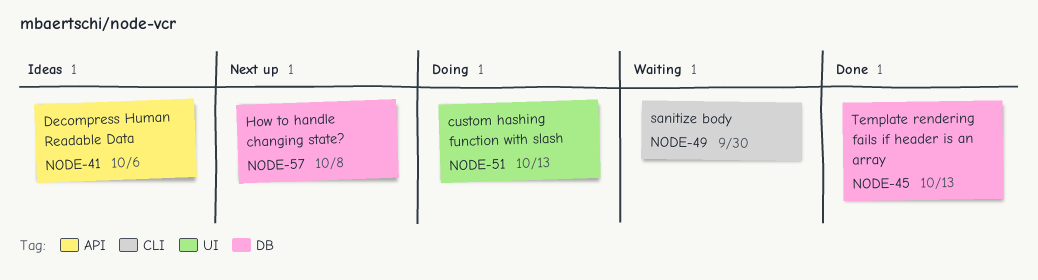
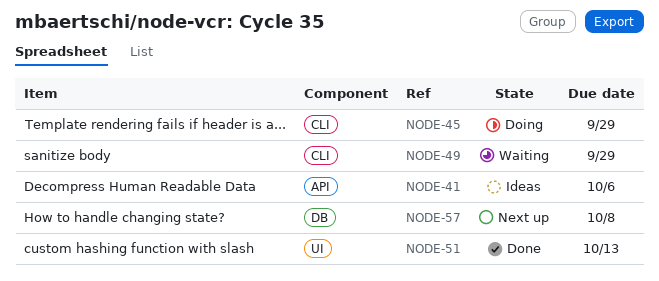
NODE-45, status: Done -> Doing
NODE-45, label: DB -> CLI
NODE-45, due: Oct 13 -> Sep 29
NODE-49, due: Sep 30 -> Sep 29
NODE-51, status: Doing -> Done

